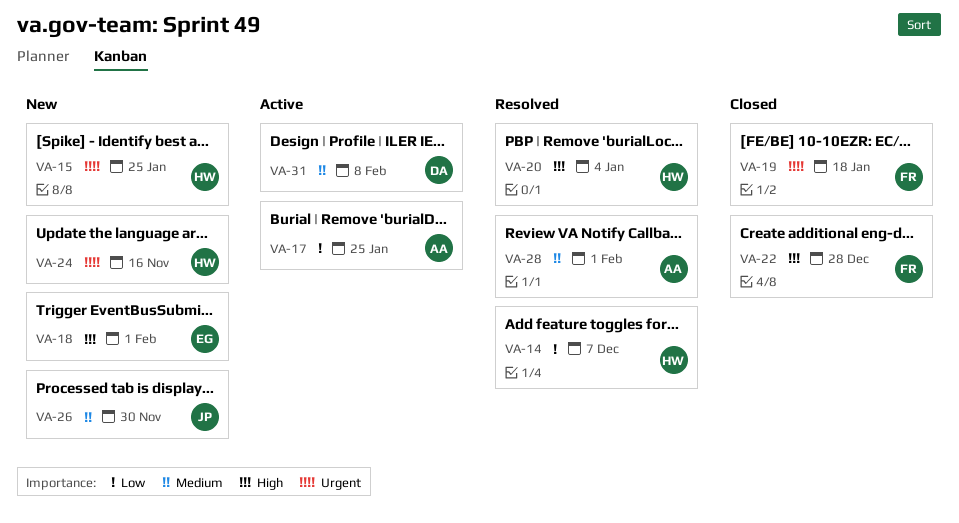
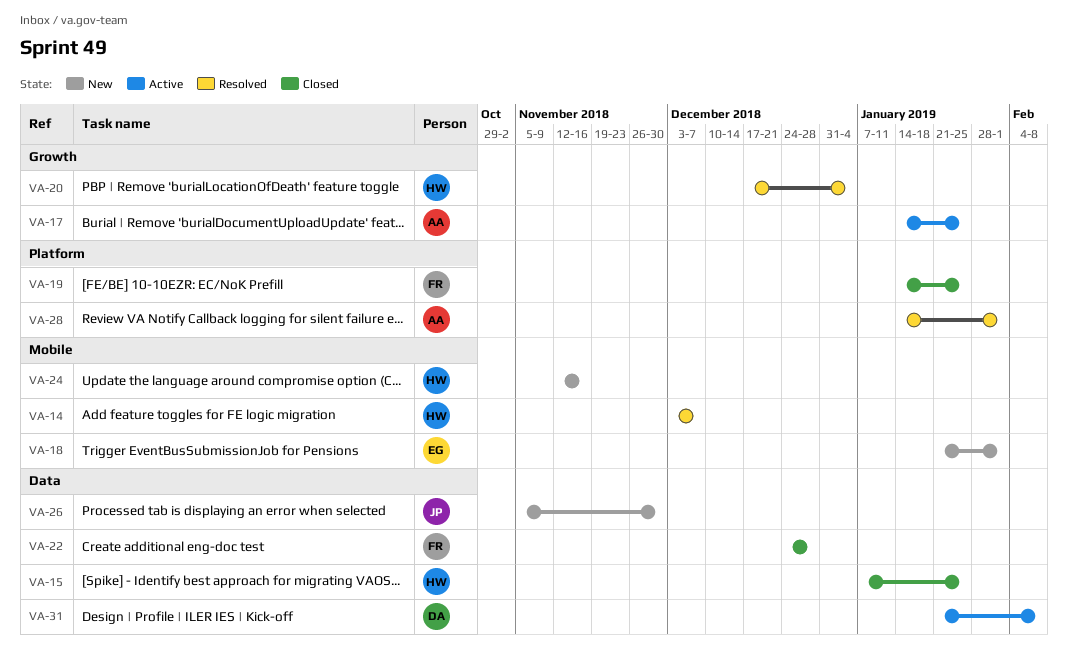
VA-15, status: New -> Closed
VA-19, due: Jan 18 -> Jan 25

